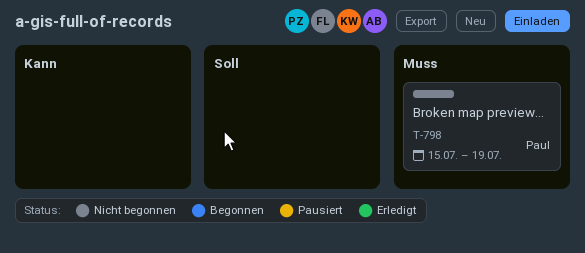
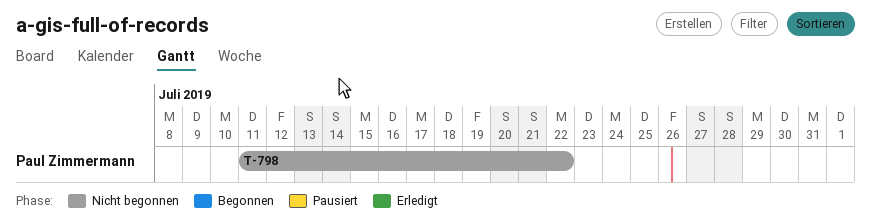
T-798, start: Jul 15 -> Jul 11
T-798, due: Jul 19 -> Jul 22

